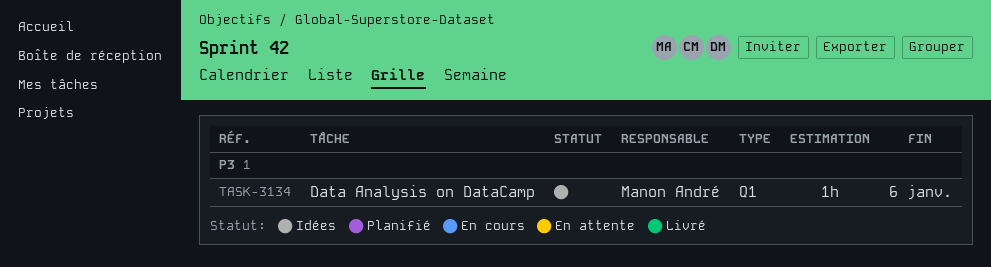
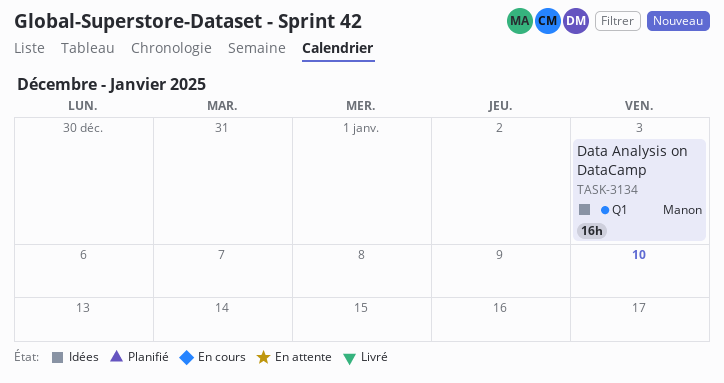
TASK-3134, estimate: 1h -> 16h
TASK-3134, due: Jan 6 -> Jan 3

